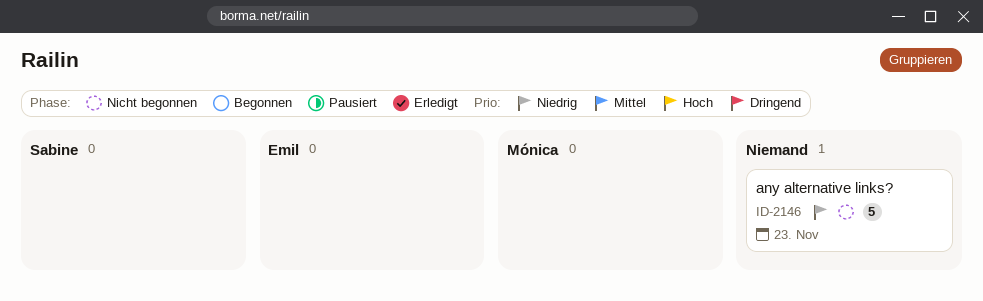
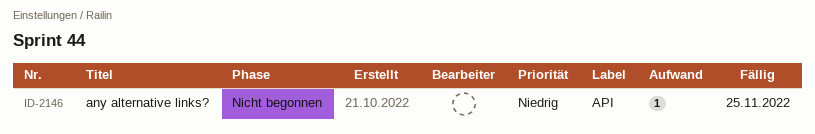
ID-2146, estimate: 5 -> 1
ID-2146, due: Nov 23 -> Nov 25

